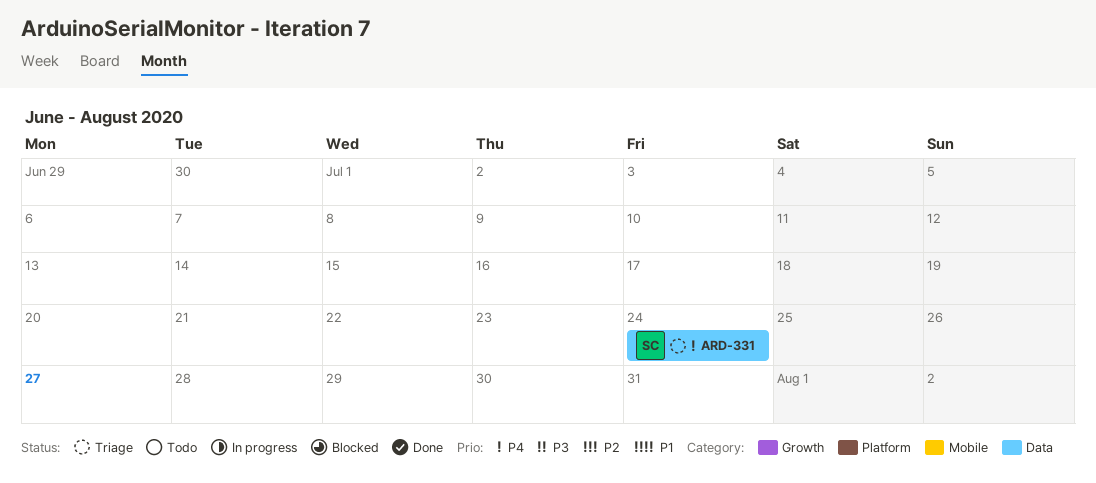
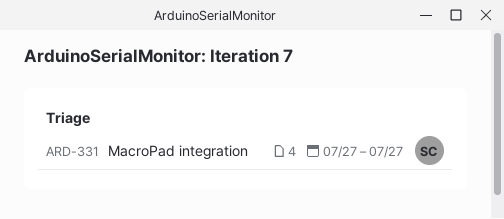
ARD-331, start: Jul 24 -> Jul 27
ARD-331, due: Jul 24 -> Jul 27

